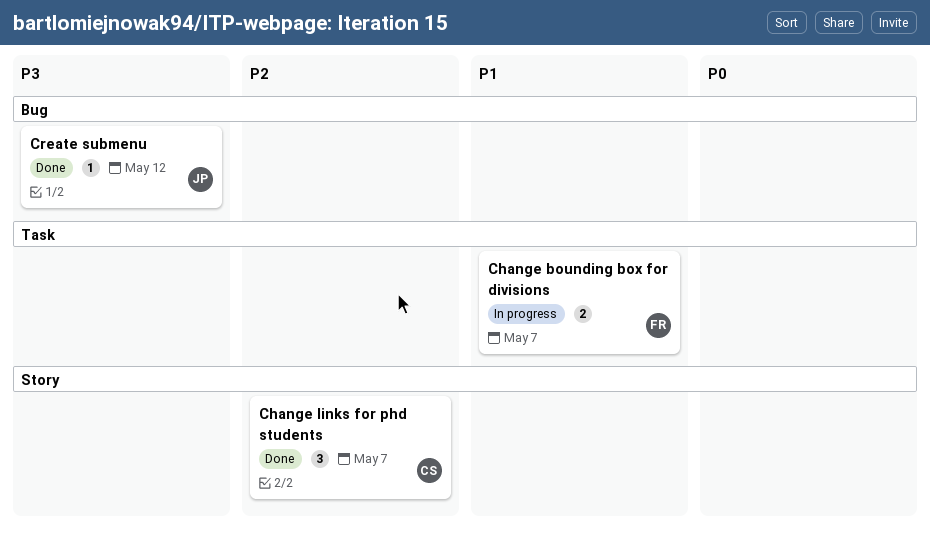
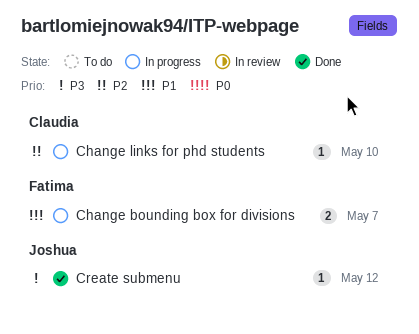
Change links for phd students, status: Done -> In progress
Change links for phd students, estimate: 3 -> 1
Change links for phd students, due: May 7 -> May 10

